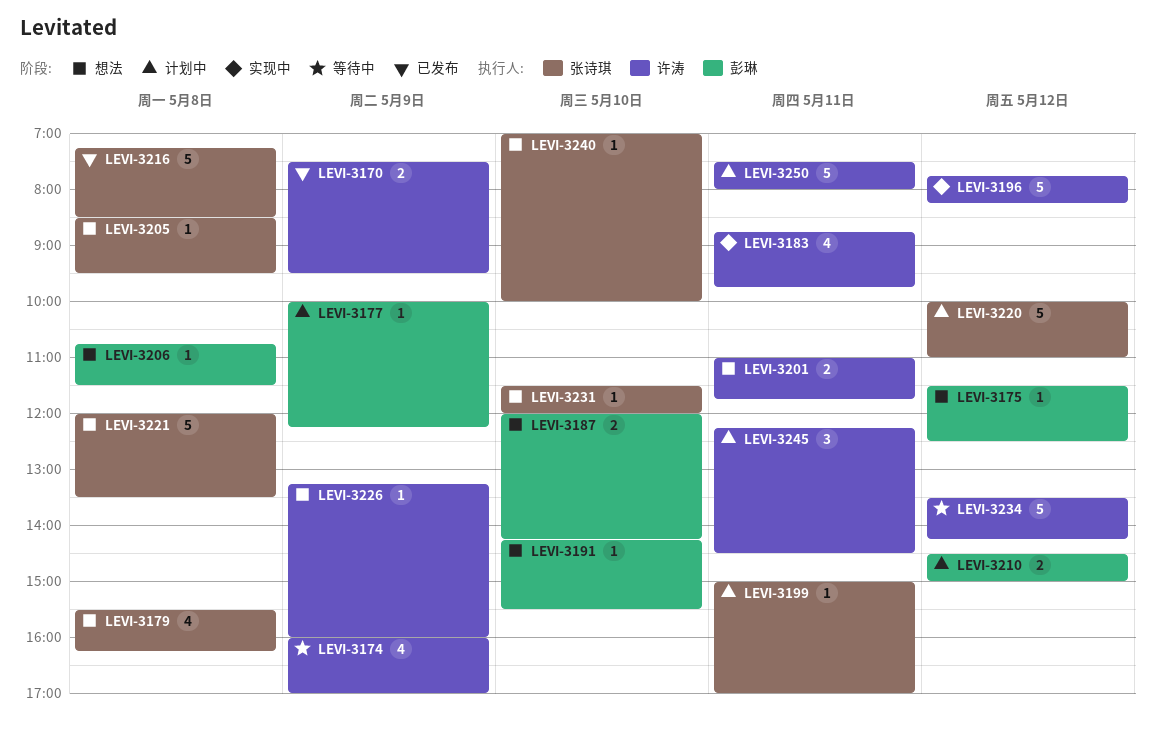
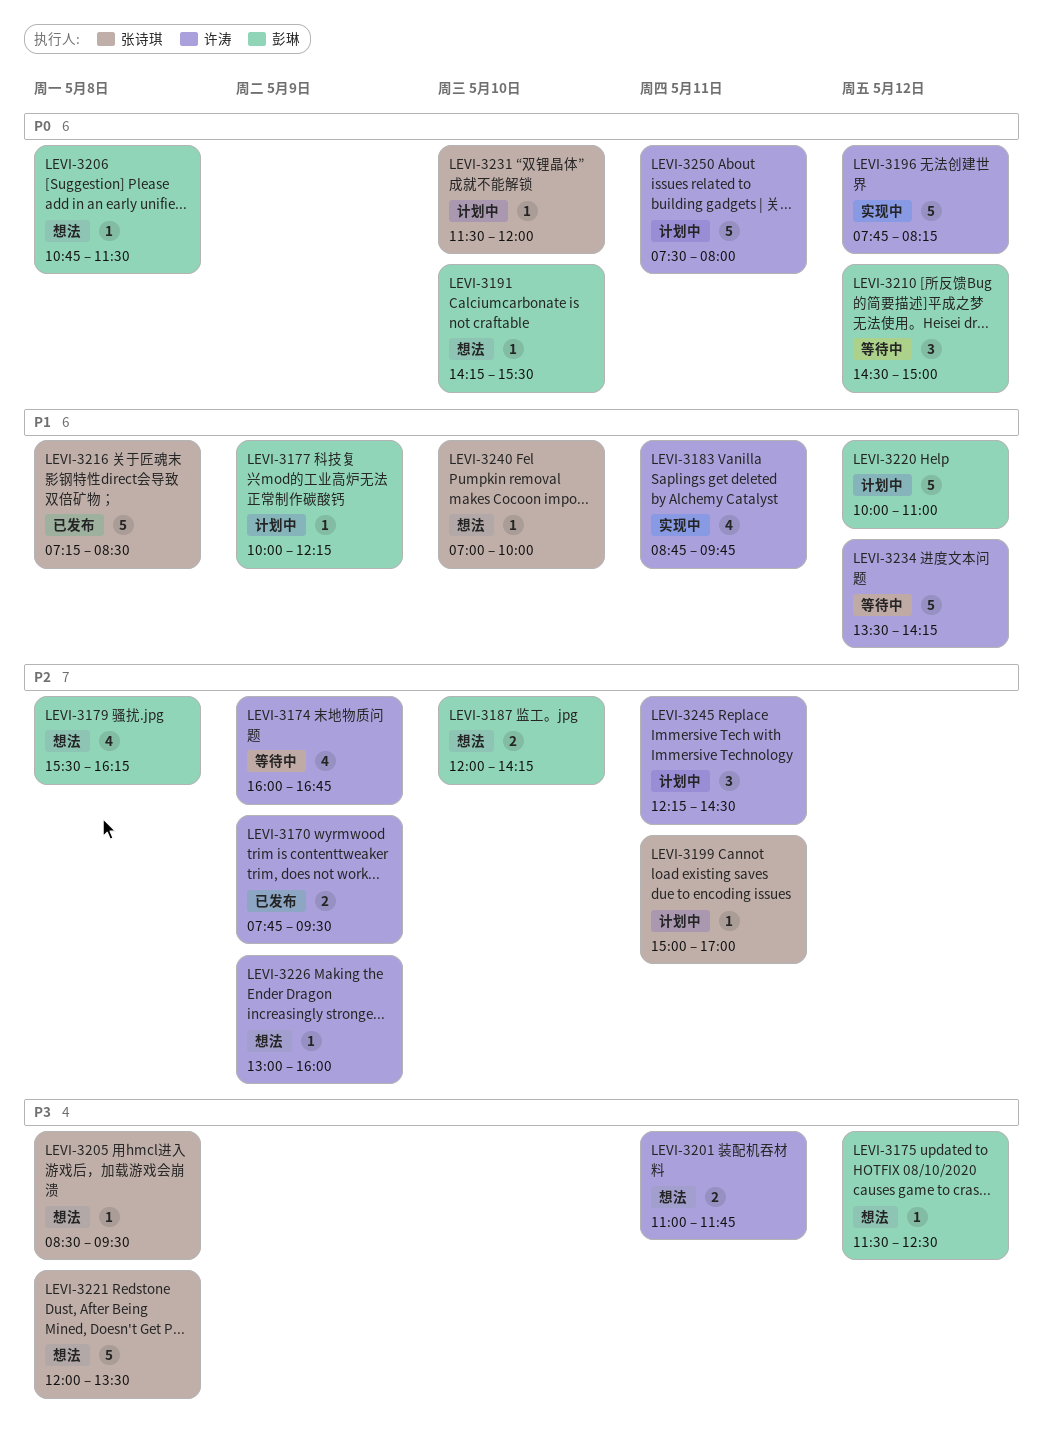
LEVI-3170, begins: 07:30 -> 07:45
LEVI-3174, ends: 17:00 -> 16:45
LEVI-3179, owner: 张诗琪 -> 彭琳
LEVI-3210, status: 计划中 -> 等待中
LEVI-3210, estimate: 2 -> 3
LEVI-3220, owner: 张诗琪 -> 彭琳
LEVI-3226, begins: 13:15 -> 13:00
LEVI-3231, status: 想法 -> 计划中

